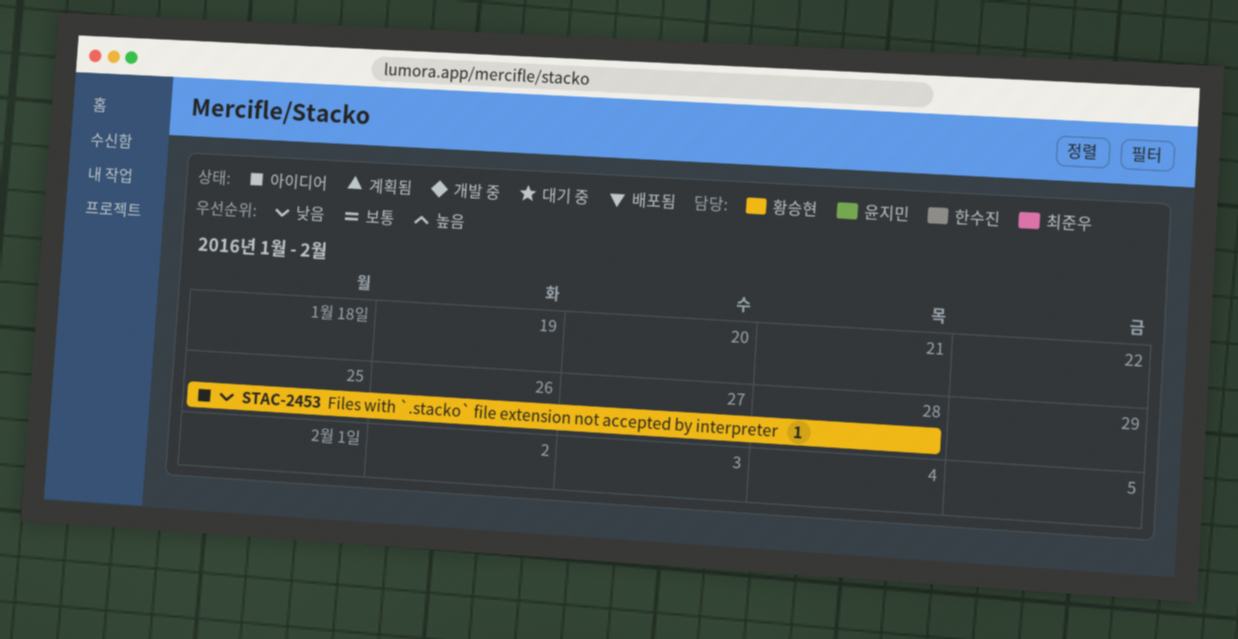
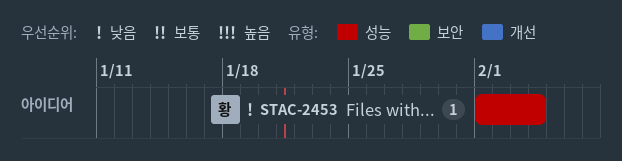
STAC-2453, start: Jan 25 -> Feb 1
STAC-2453, due: Jan 28 -> Feb 4

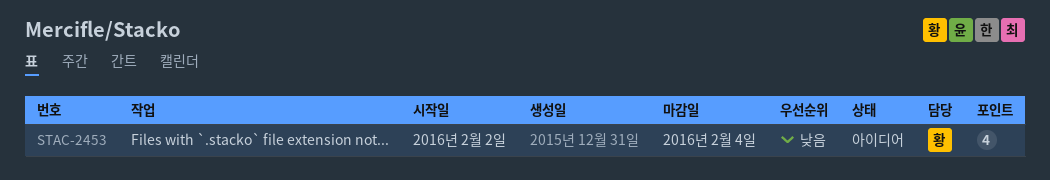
STAC-2453, estimate: 1 -> 4
STAC-2453, start: Feb 1 -> Feb 2

